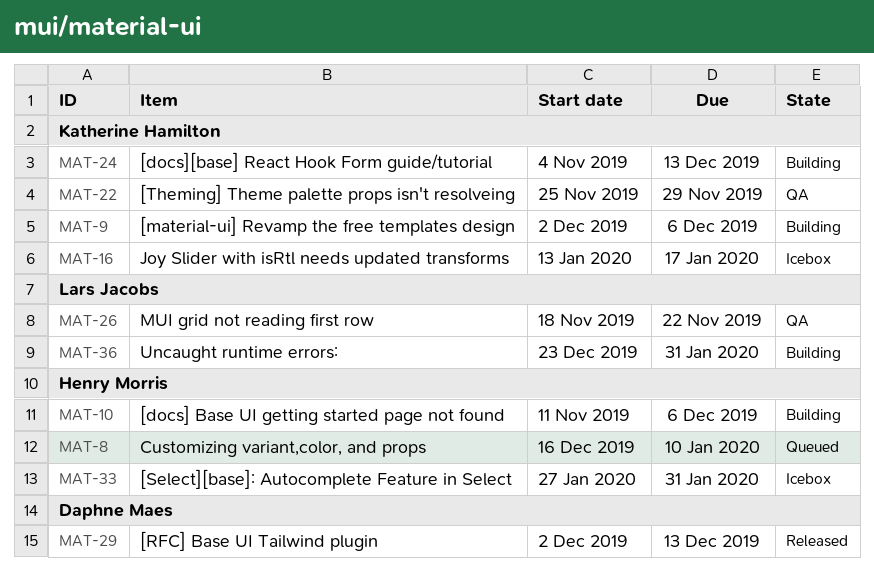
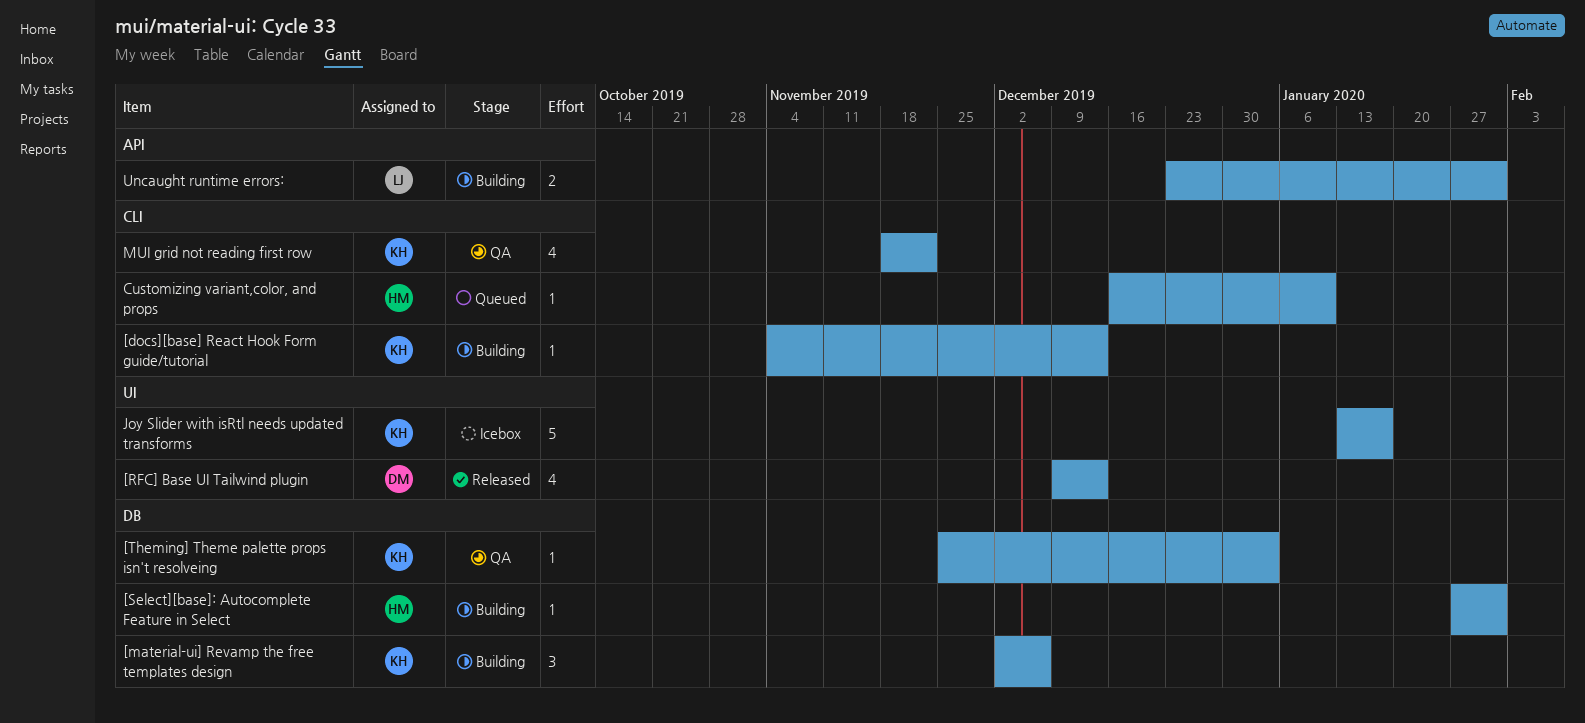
[docs] Base UI getting started page not found: present -> none
[RFC] Base UI Tailwind plugin, start: Dec 2 -> Dec 9
[Select][base]: Autocomplete Feature in Select, status: Icebox -> Building
[Theming] Theme palette props isn't resolveing, due: Nov 29 -> Jan 3
MUI grid not reading first row, owner: Lars Jacobs -> Katherine Hamilton

